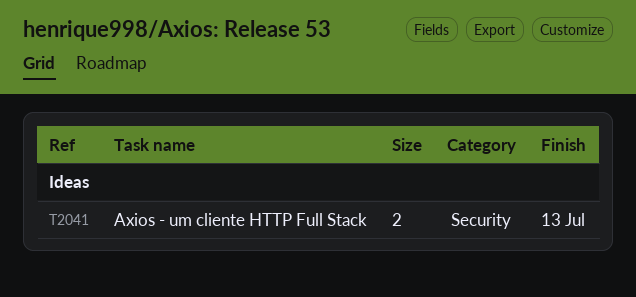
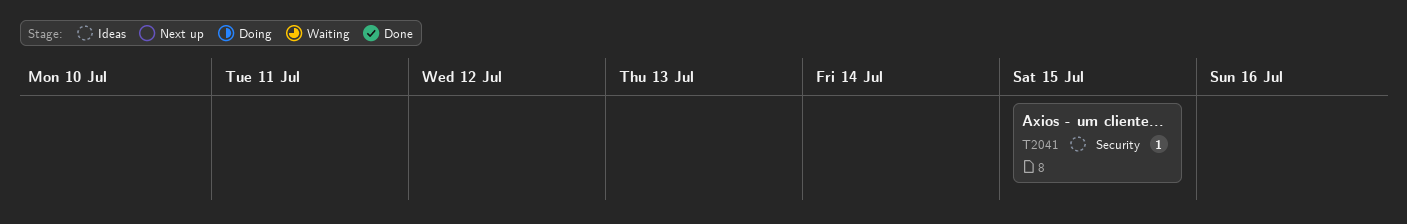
T2041, estimate: 2 -> 1
T2041, due: Jul 13 -> Jul 15

